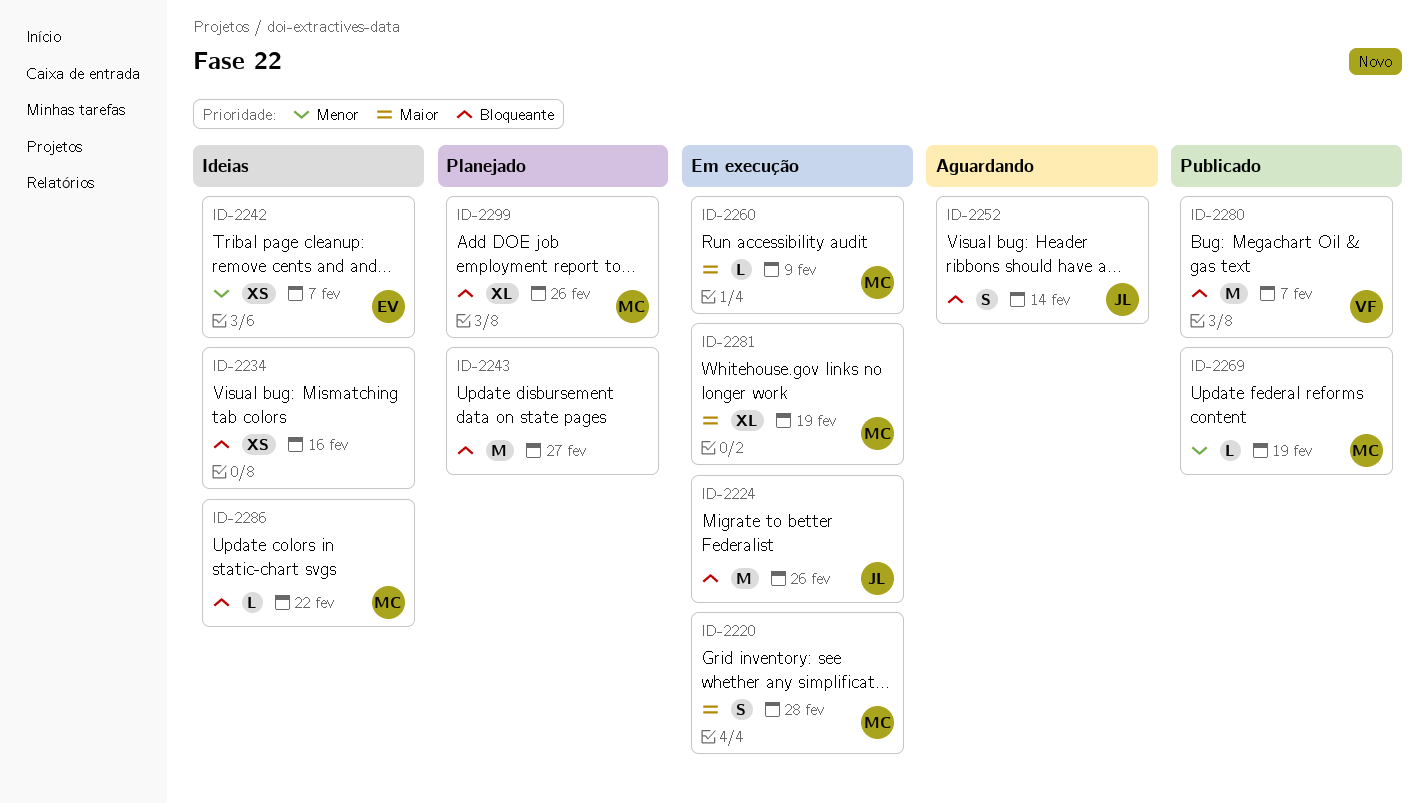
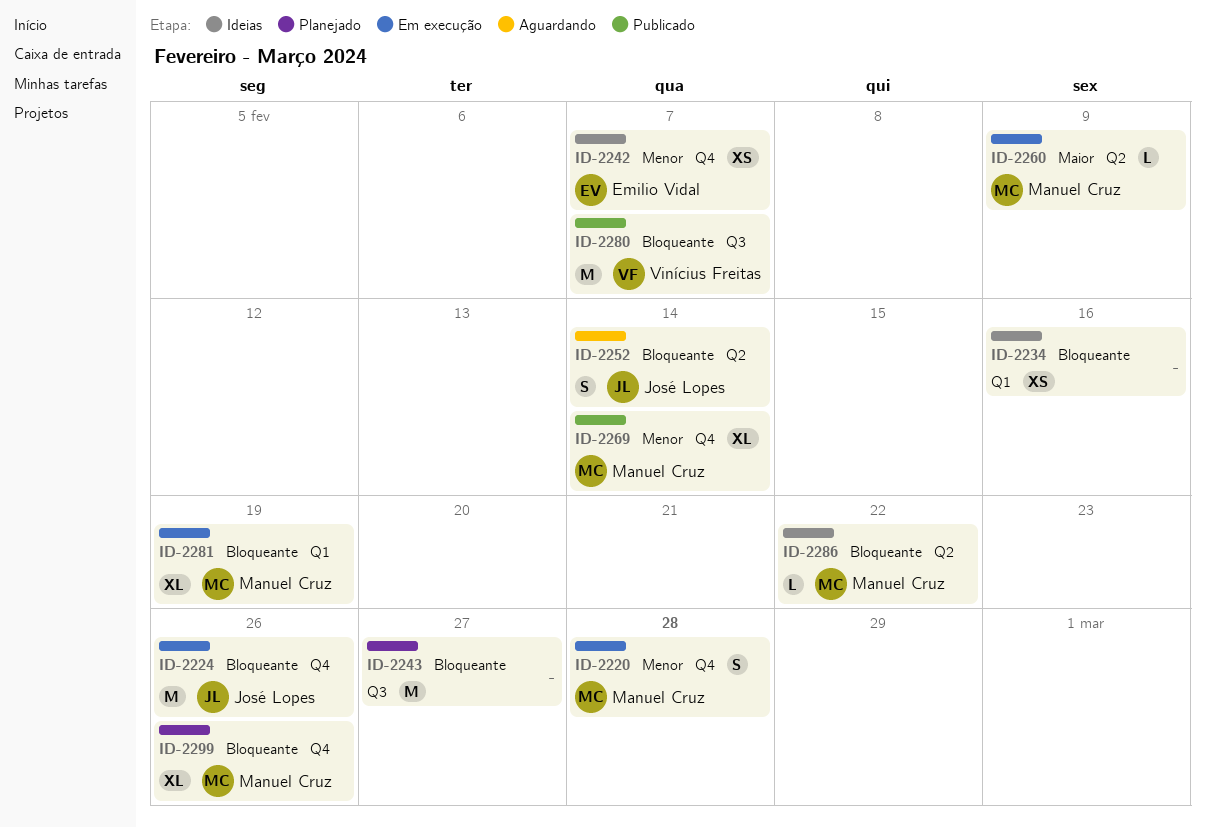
ID-2220, priority: Maior -> Menor
ID-2269, estimate: L -> XL
ID-2269, due: Feb 19 -> Feb 14
ID-2281, priority: Maior -> Bloqueante

